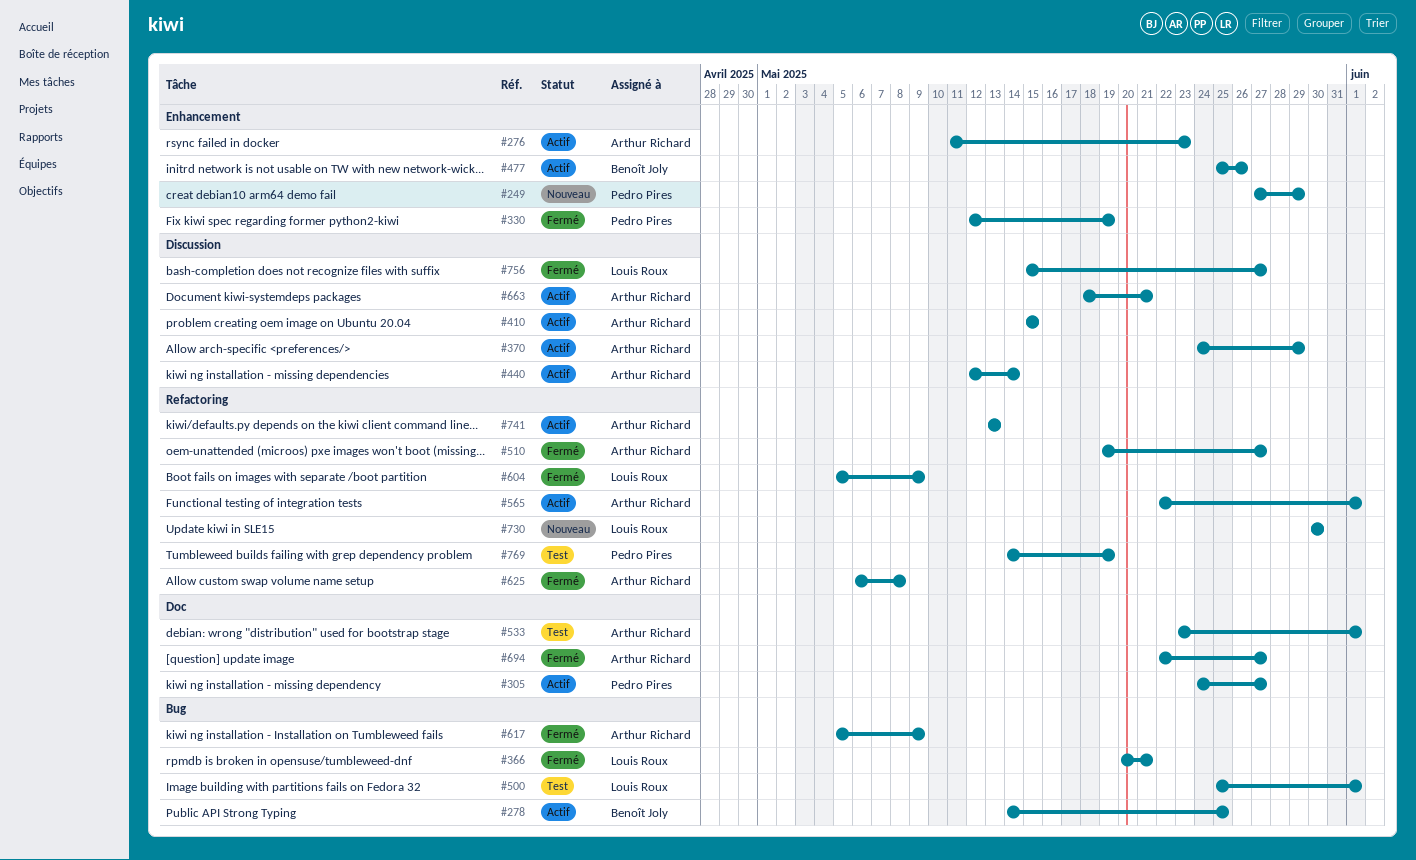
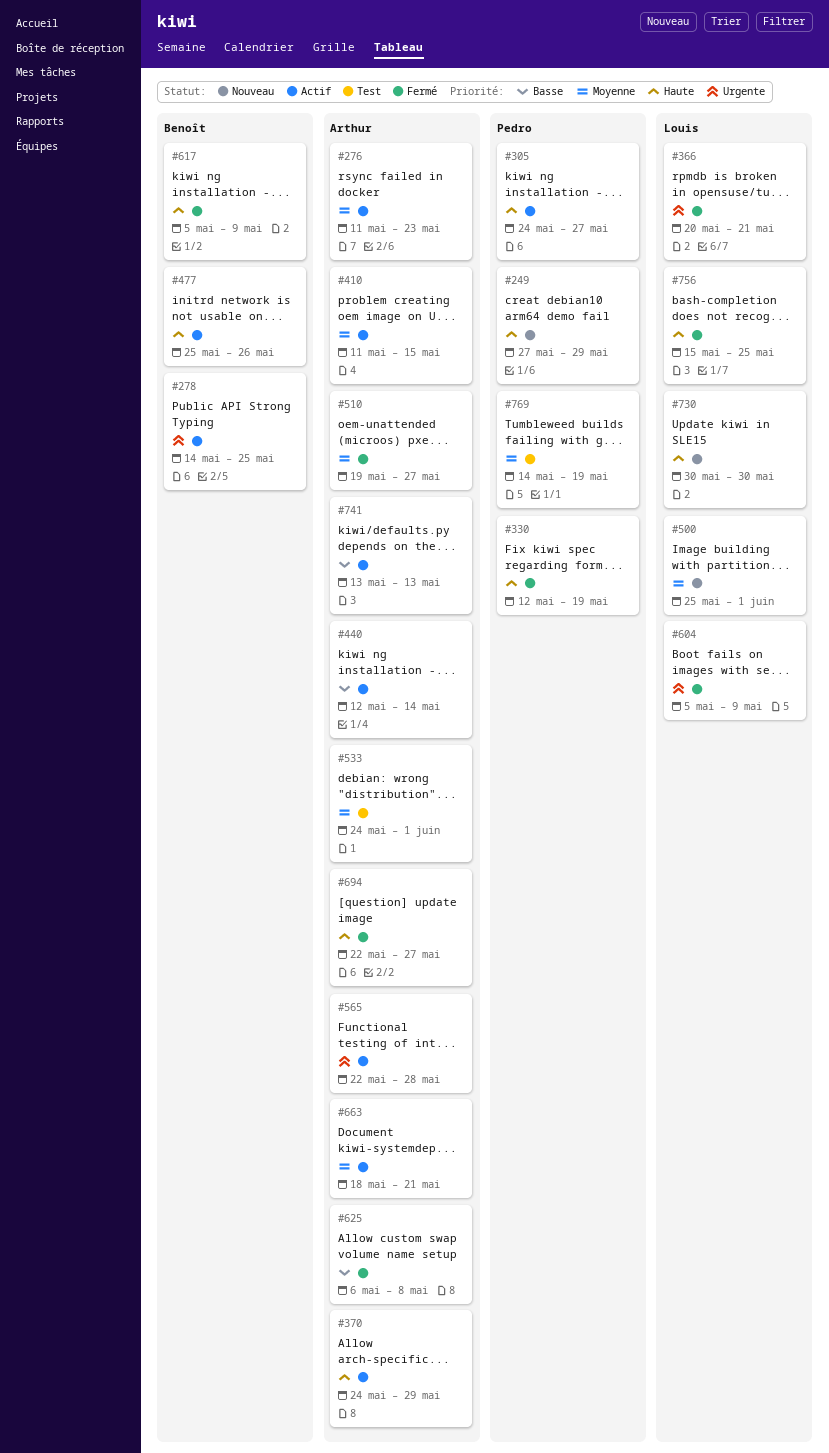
#410, start: May 15 -> May 11
#500, status: Test -> Nouveau
#533, start: May 23 -> May 24
#565, due: Jun 1 -> May 28
#617, owner: Arthur Richard -> Benoît Joly
#756, due: May 27 -> May 25

